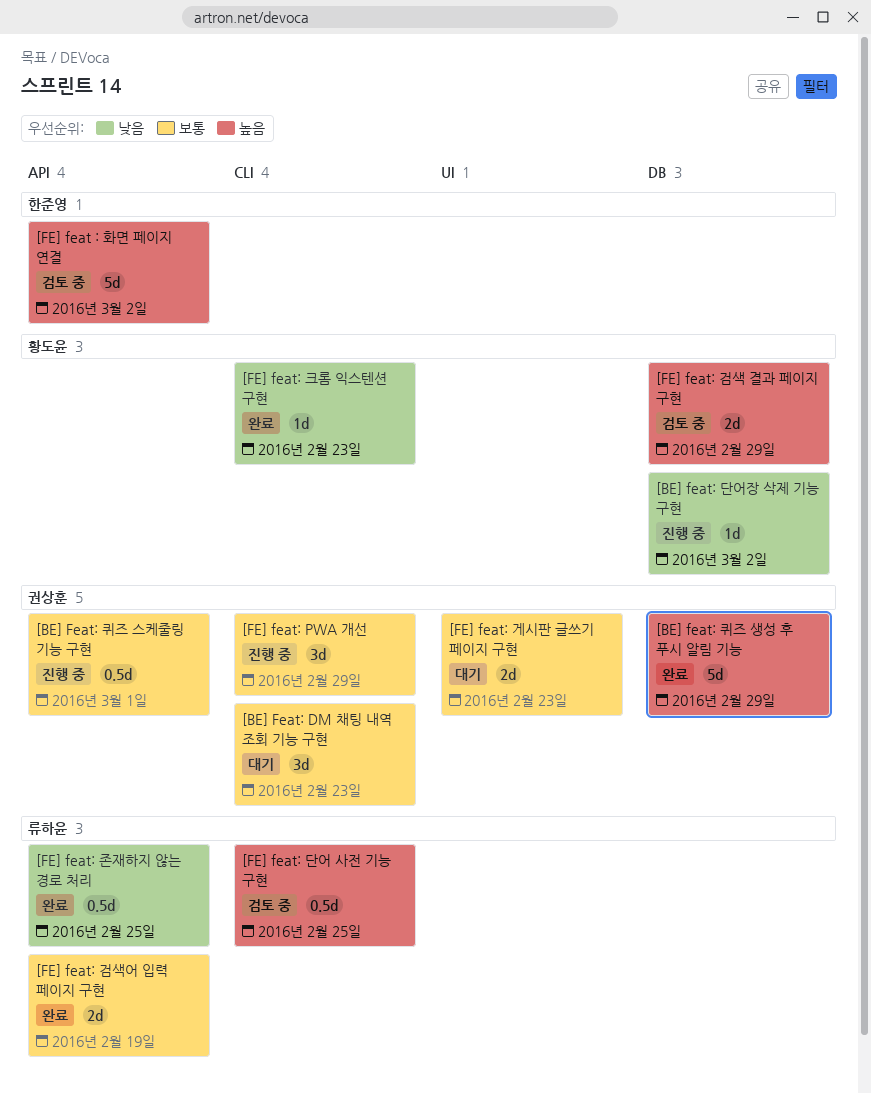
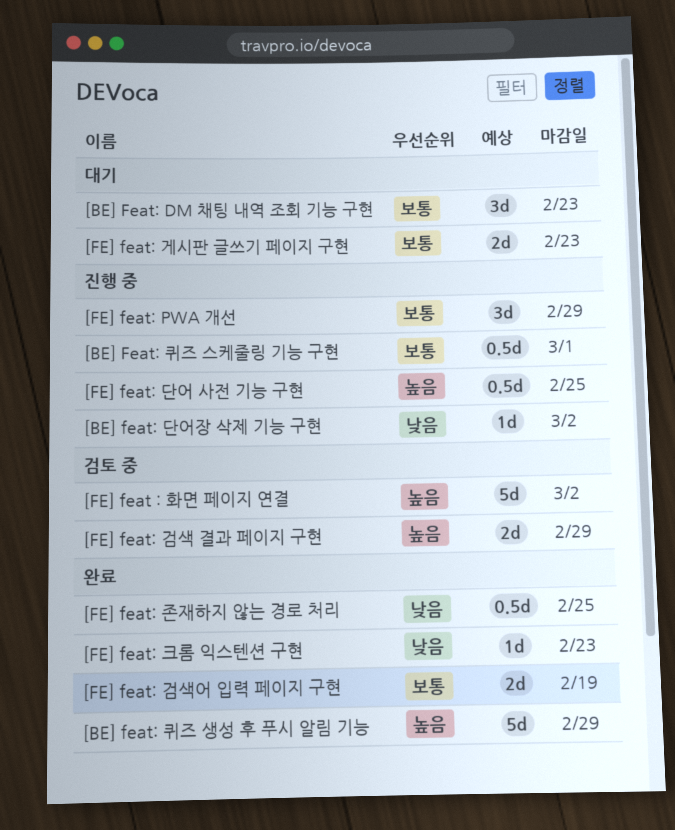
[FE] feat: 단어 사전 기능 구현, status: 검토 중 -> 진행 중

